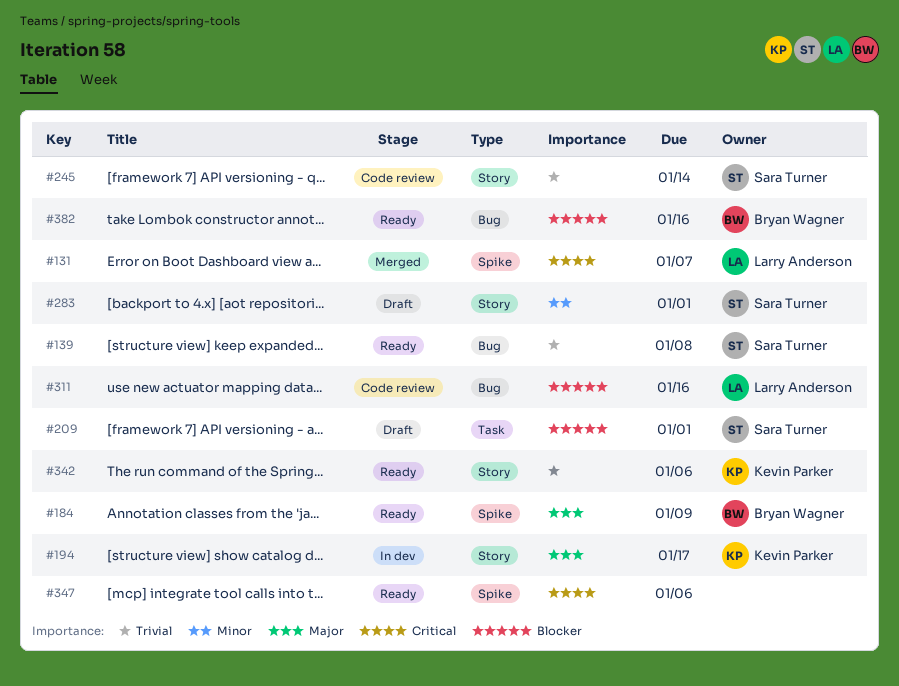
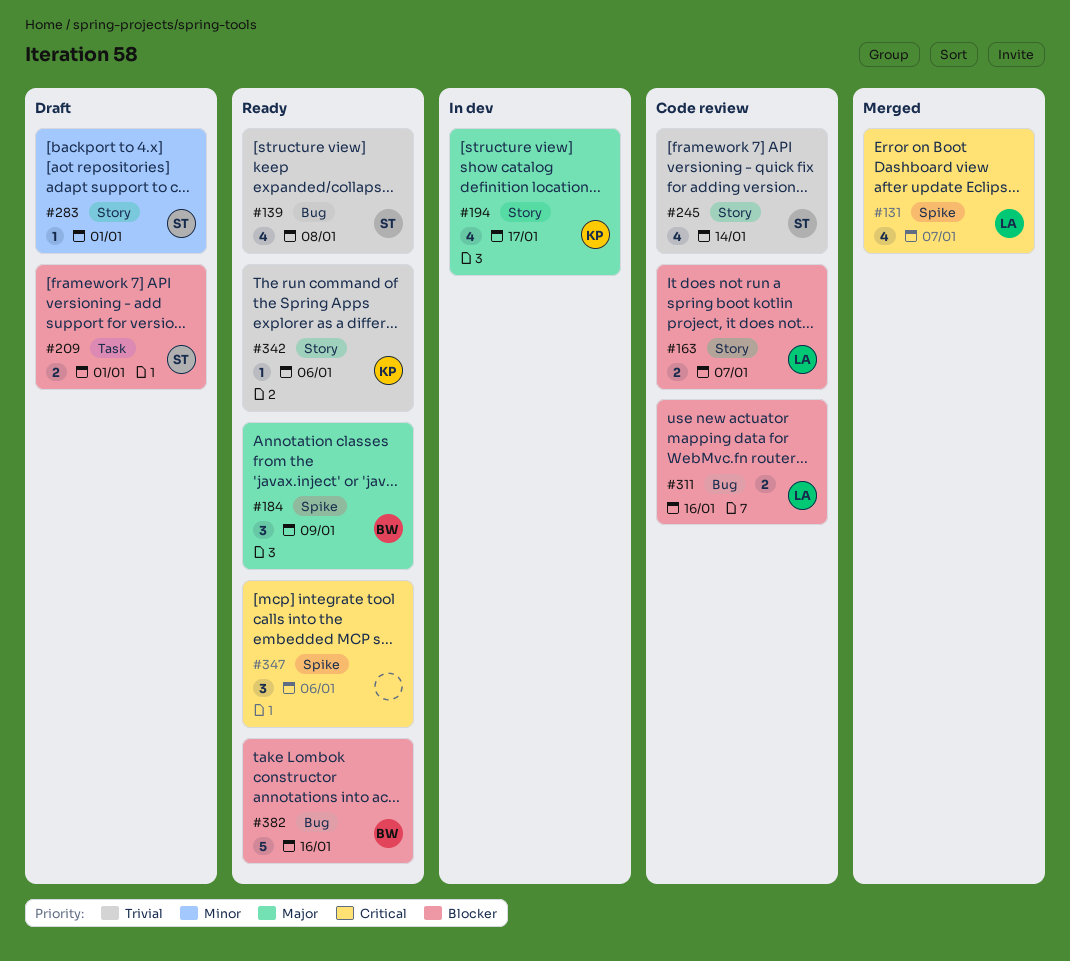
#163: none -> present

